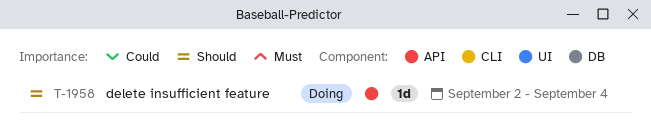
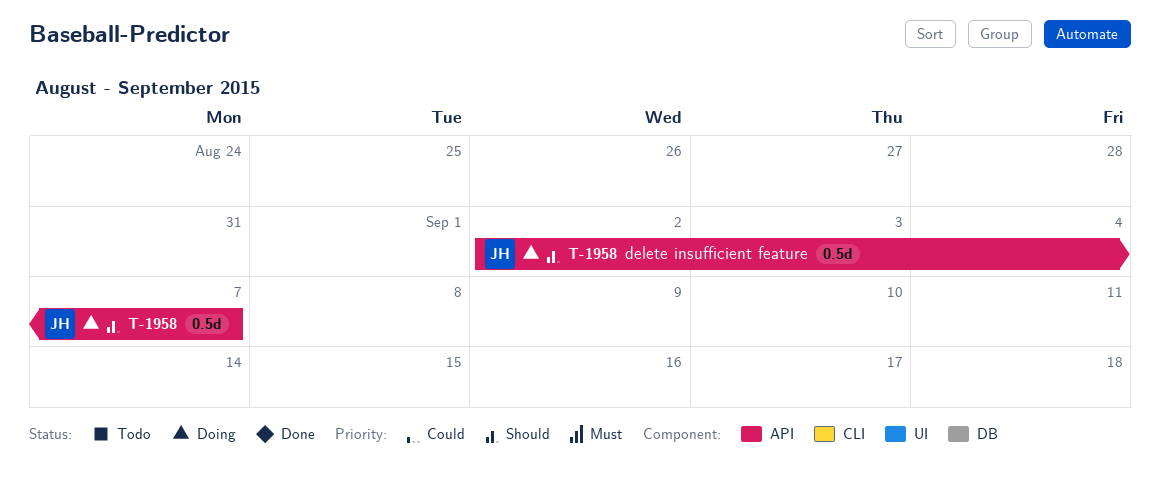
T-1958, estimate: 1d -> 0.5d
T-1958, due: Sep 4 -> Sep 7

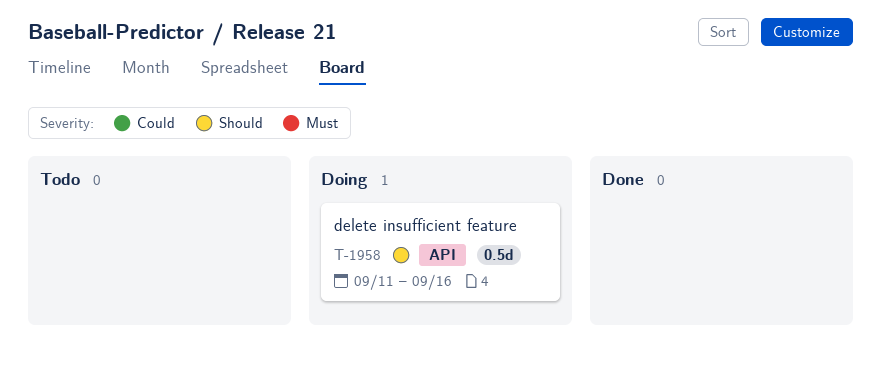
T-1958, start: Sep 2 -> Sep 11
T-1958, due: Sep 7 -> Sep 16

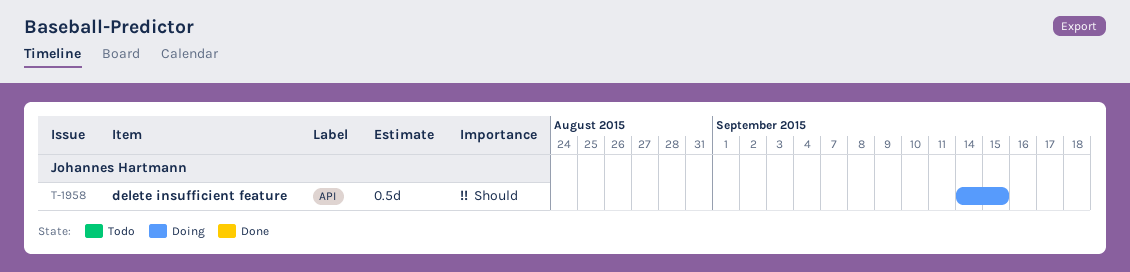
T-1958, start: Sep 11 -> Sep 14
T-1958, due: Sep 16 -> Sep 15

